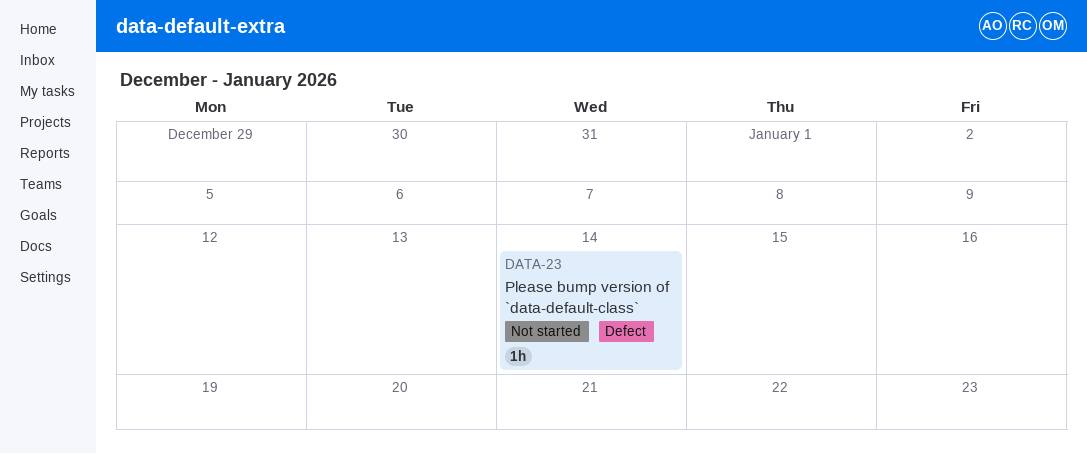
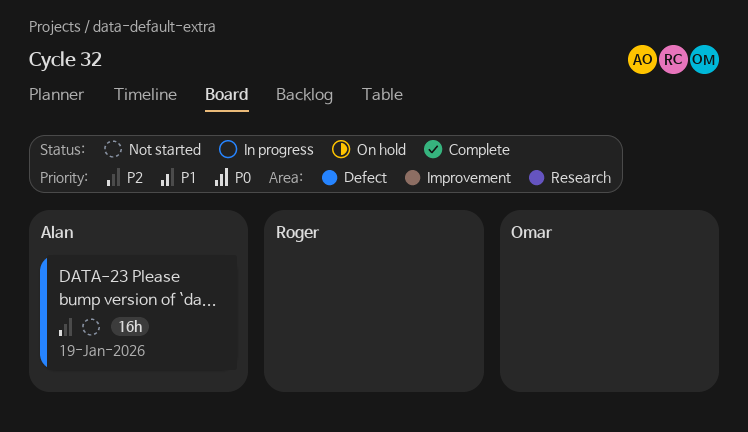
DATA-23, estimate: 1h -> 16h
DATA-23, due: Jan 14 -> Jan 19

